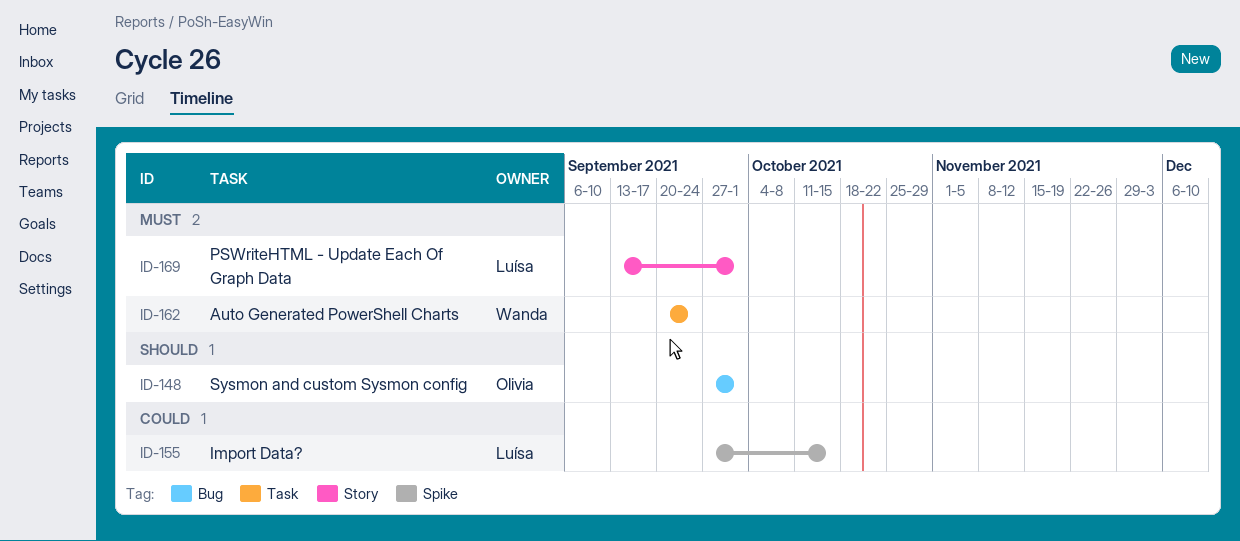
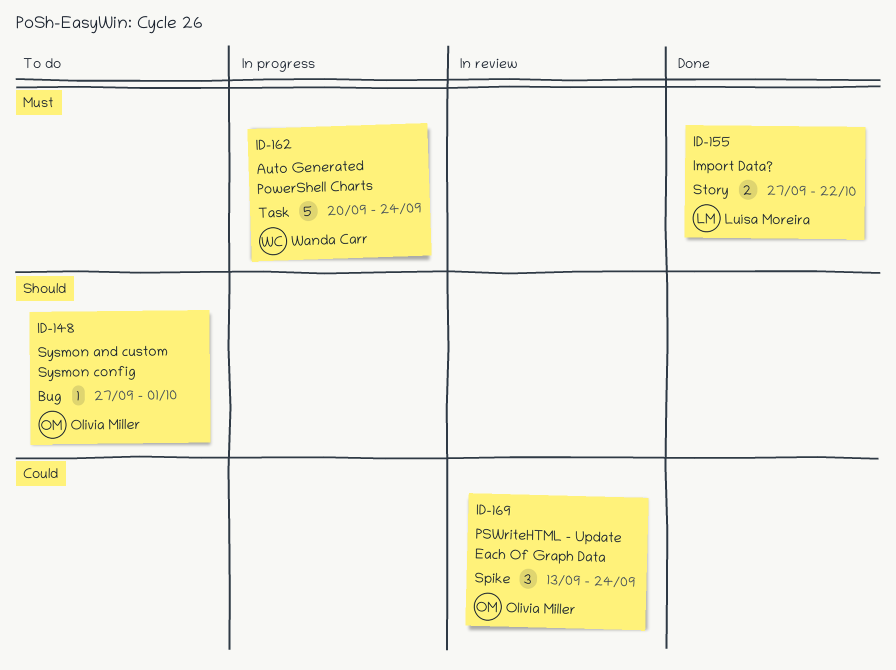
ID-155, priority: Could -> Must
ID-155, label: Spike -> Story
ID-155, due: Oct 15 -> Oct 22
ID-169, owner: Luísa Moreira -> Olivia Miller
ID-169, priority: Must -> Could
ID-169, label: Story -> Spike
ID-169, due: Oct 1 -> Sep 24

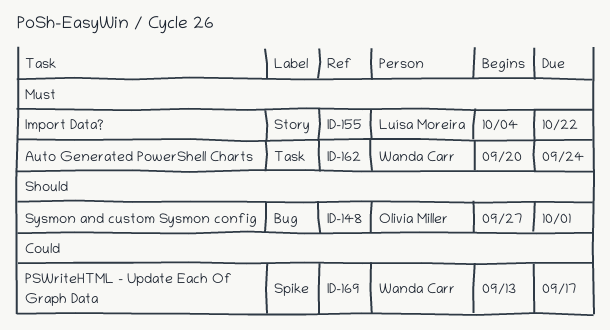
ID-155, start: Sep 27 -> Oct 4
ID-169, owner: Olivia Miller -> Wanda Carr
ID-169, due: Sep 24 -> Sep 17

